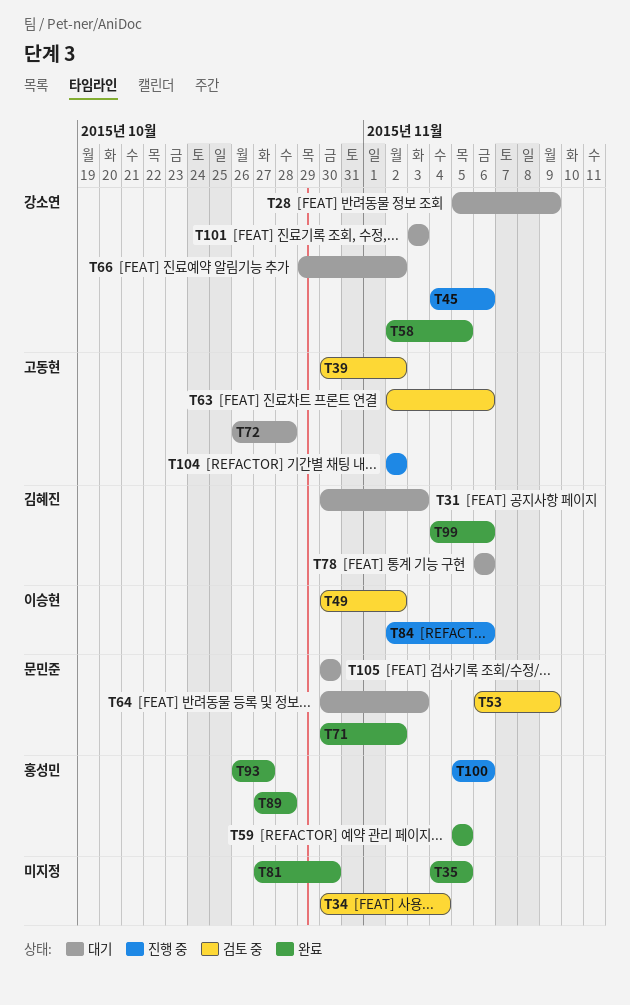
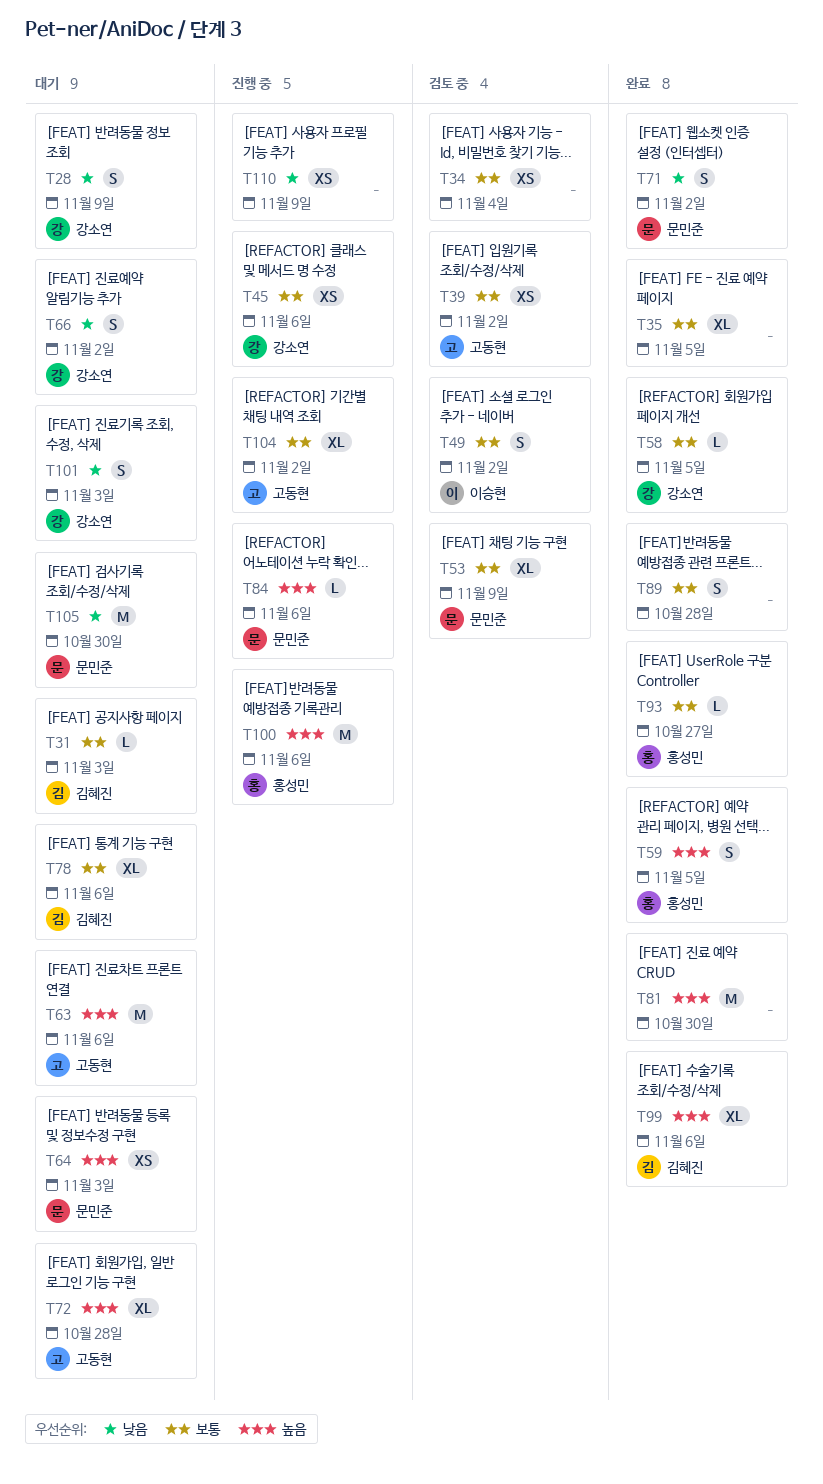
T63, status: 검토 중 -> 대기
T84, owner: 이승현 -> 문민준
T89, owner: 홍성민 -> none
T110: none -> present

